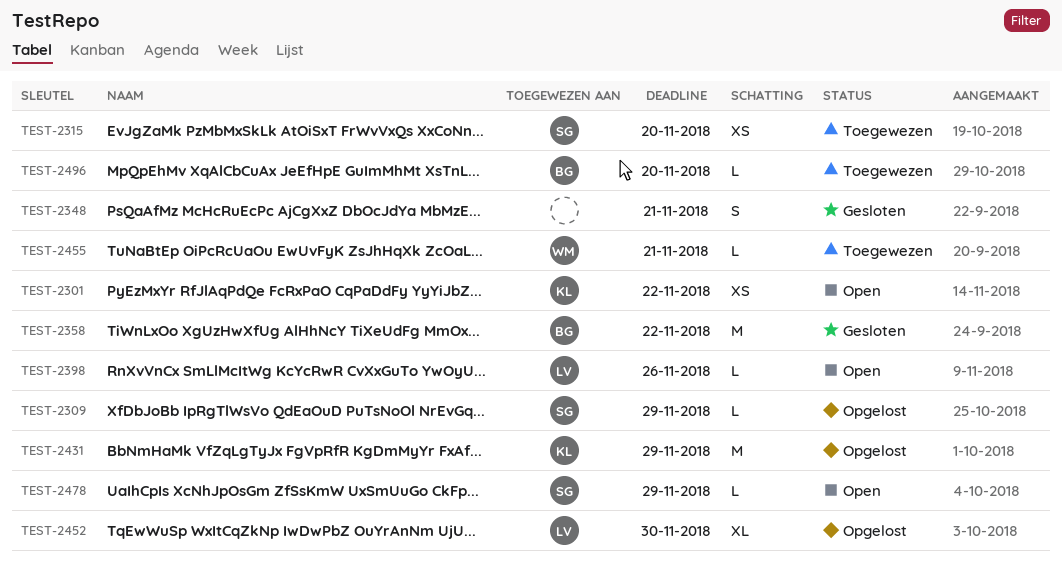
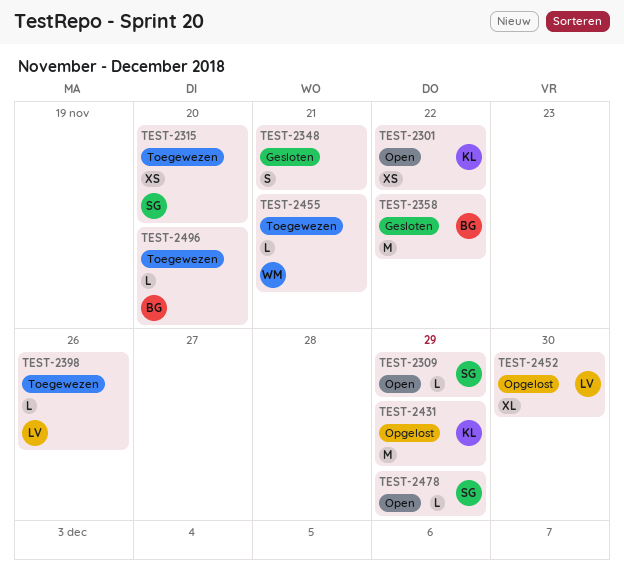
TEST-2309, status: Opgelost -> Open
TEST-2398, status: Open -> Toegewezen

